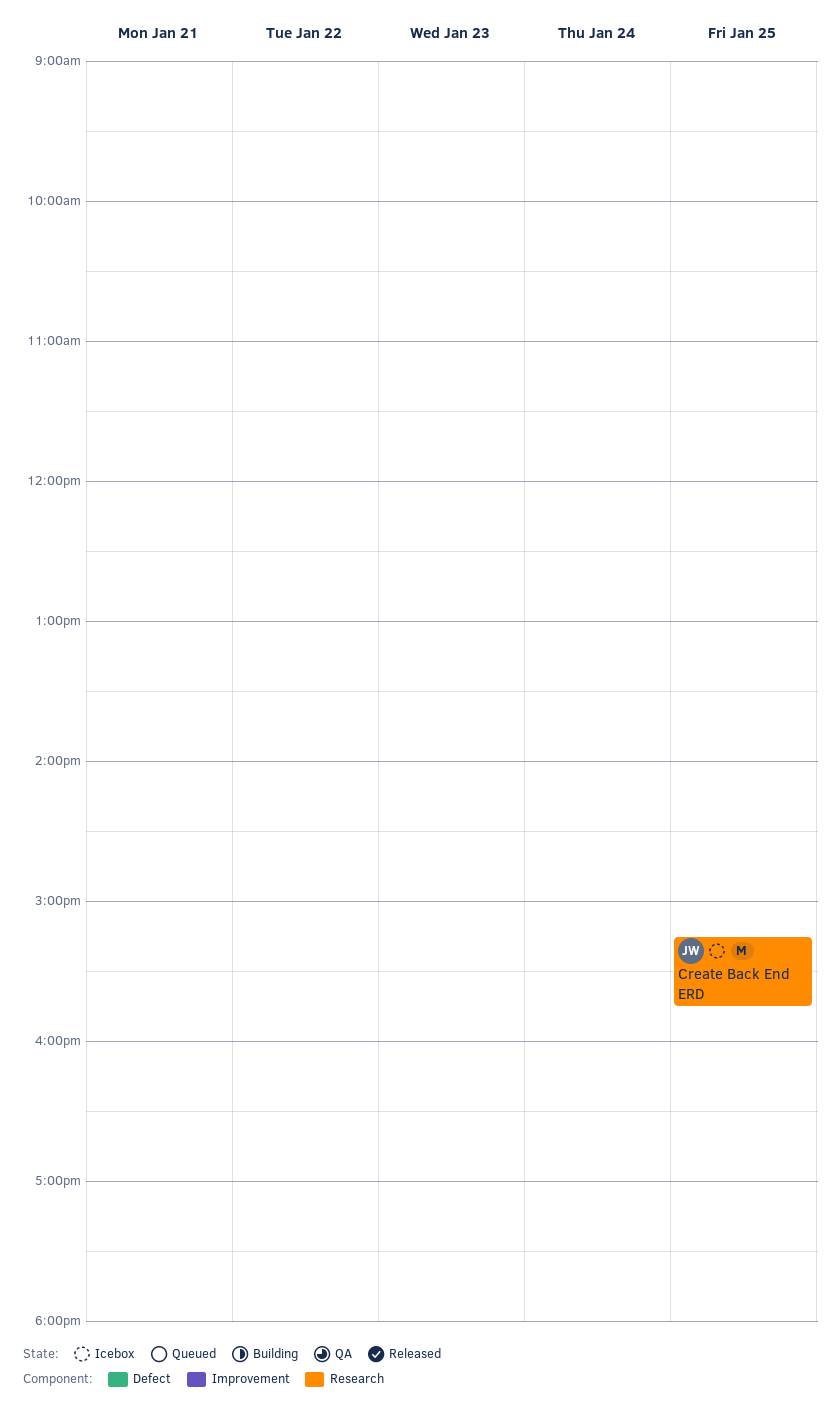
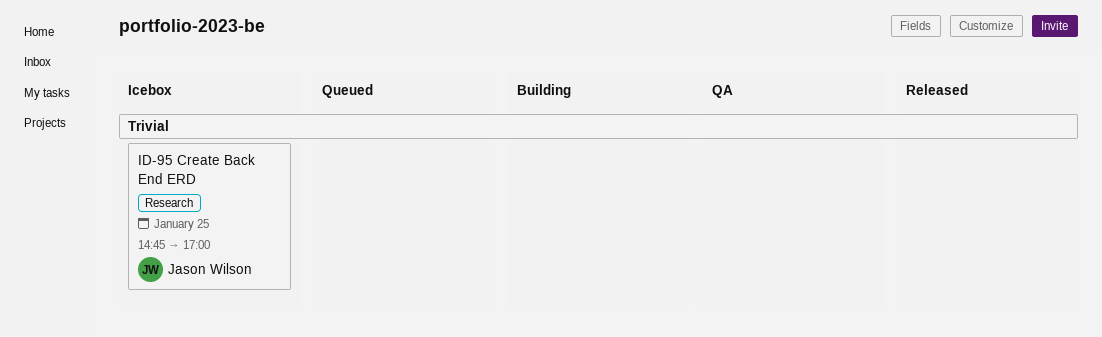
Create Back End ERD, begins: 15:15 -> 14:45
Create Back End ERD, ends: 15:45 -> 17:00

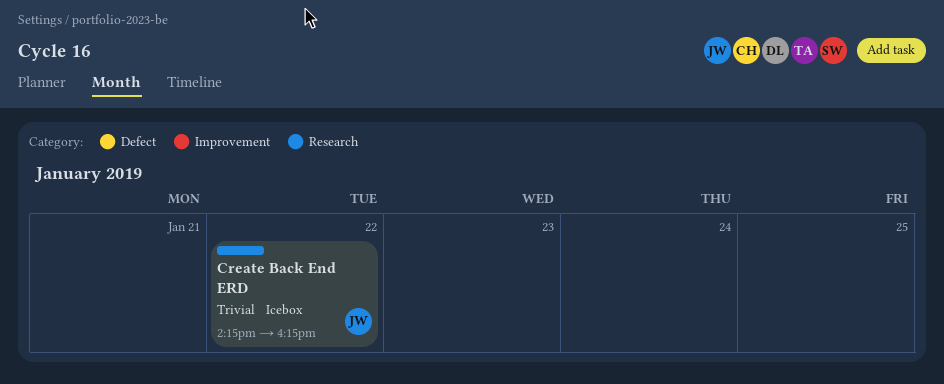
Create Back End ERD, day: Jan 25 -> Jan 22
Create Back End ERD, begins: 14:45 -> 14:15
Create Back End ERD, ends: 17:00 -> 16:15

